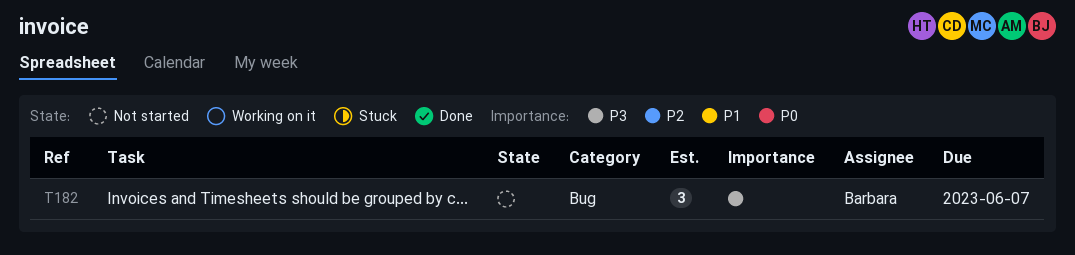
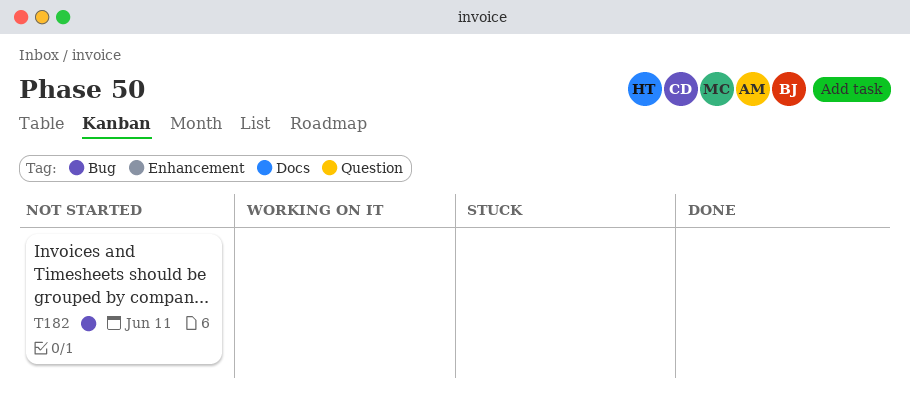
T182, due: Jun 7 -> Jun 11

